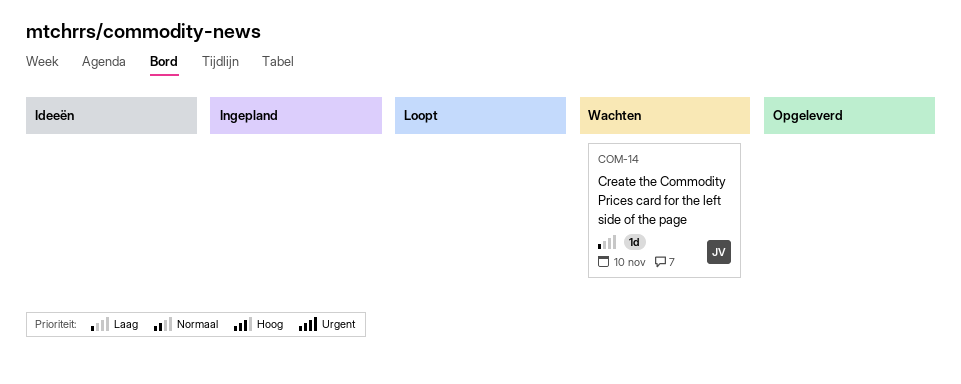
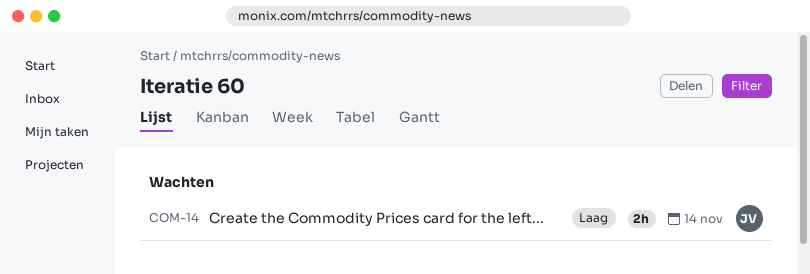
COM-14, estimate: 1d -> 2h
COM-14, due: Nov 10 -> Nov 14

